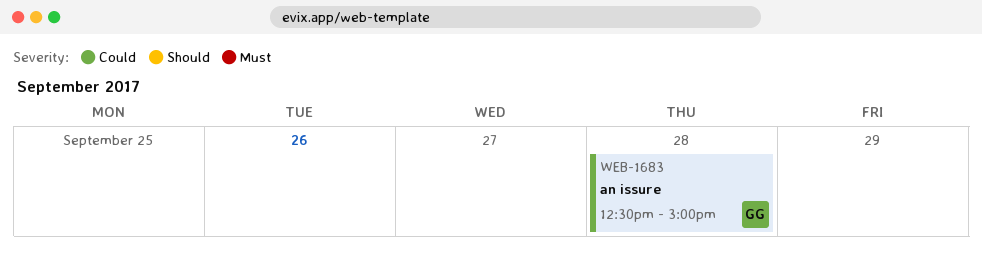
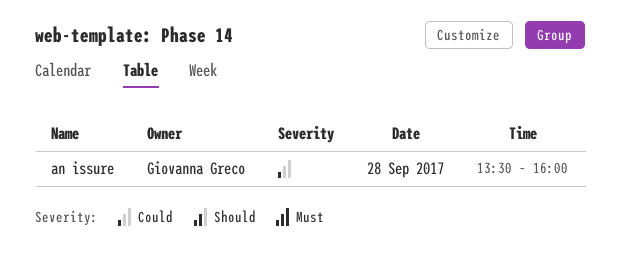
an issure, begins: 12:30 -> 13:30
an issure, ends: 15:00 -> 16:00

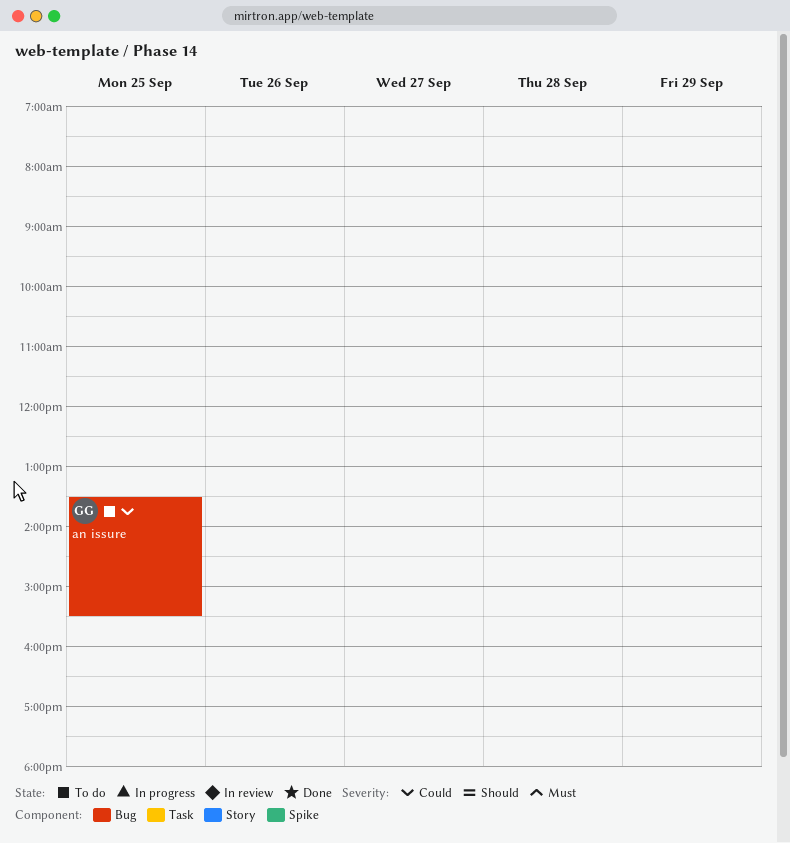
an issure, day: Sep 28 -> Sep 25
an issure, ends: 16:00 -> 15:30

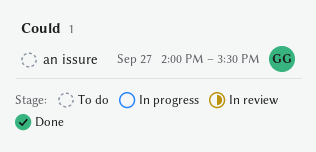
an issure, day: Sep 25 -> Sep 27
an issure, begins: 13:30 -> 14:00

